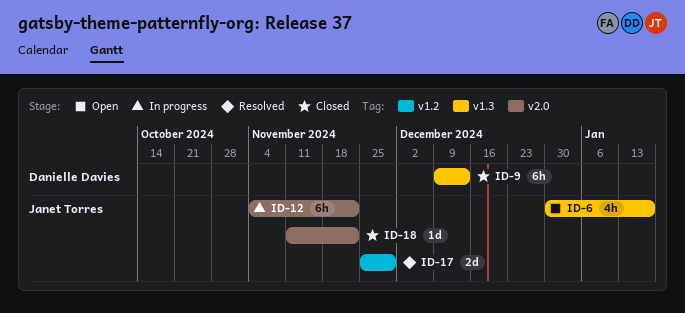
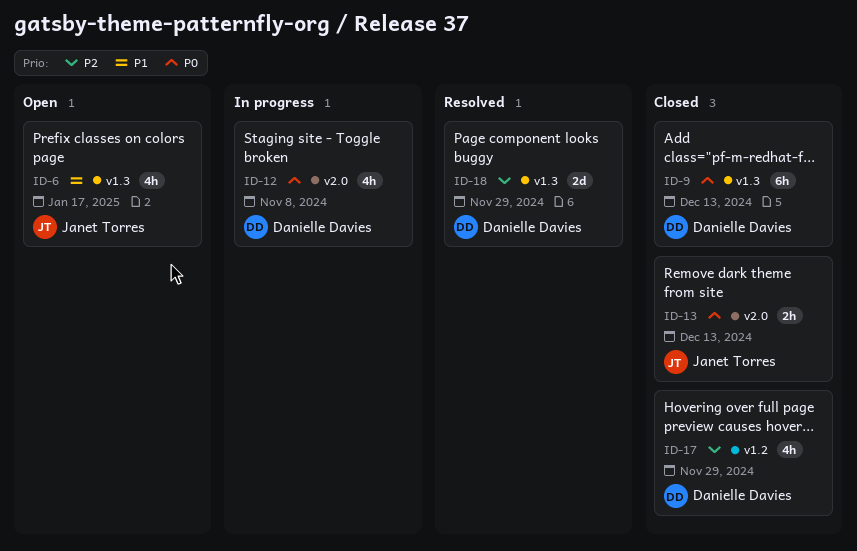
ID-12, owner: Janet Torres -> Danielle Davies
ID-12, estimate: 6h -> 4h
ID-12, due: Nov 22 -> Nov 8
ID-13: none -> present
ID-17, status: Resolved -> Closed
ID-17, owner: Janet Torres -> Danielle Davies
ID-17, estimate: 2d -> 4h
ID-18, status: Closed -> Resolved
ID-18, owner: Janet Torres -> Danielle Davies
ID-18, label: v2.0 -> v1.3
ID-18, estimate: 1d -> 2d
ID-18, due: Nov 22 -> Nov 29

